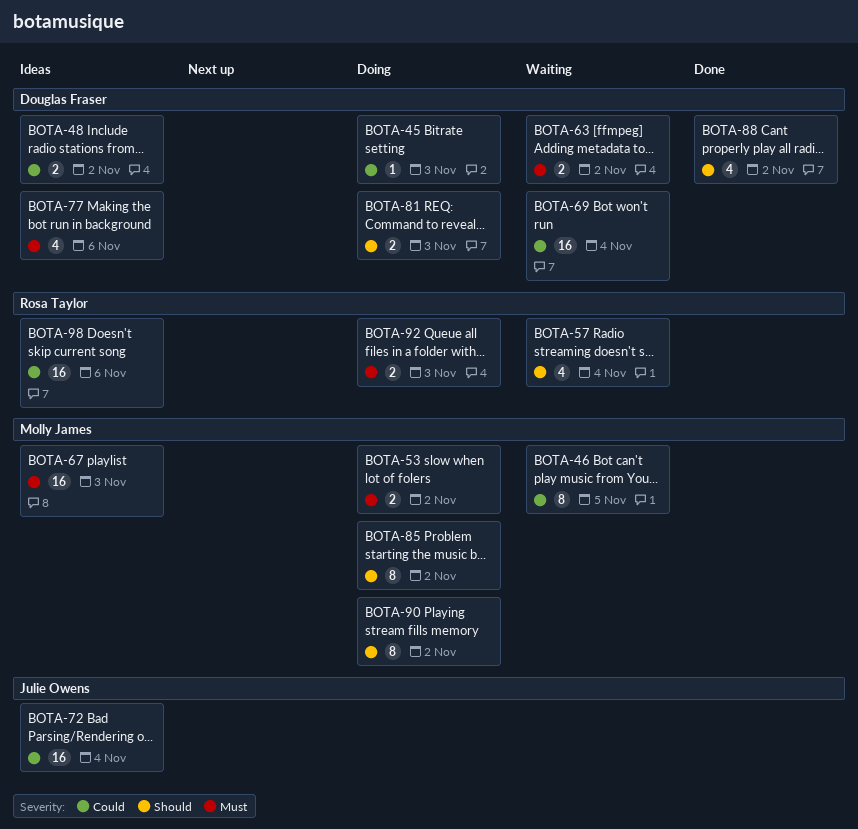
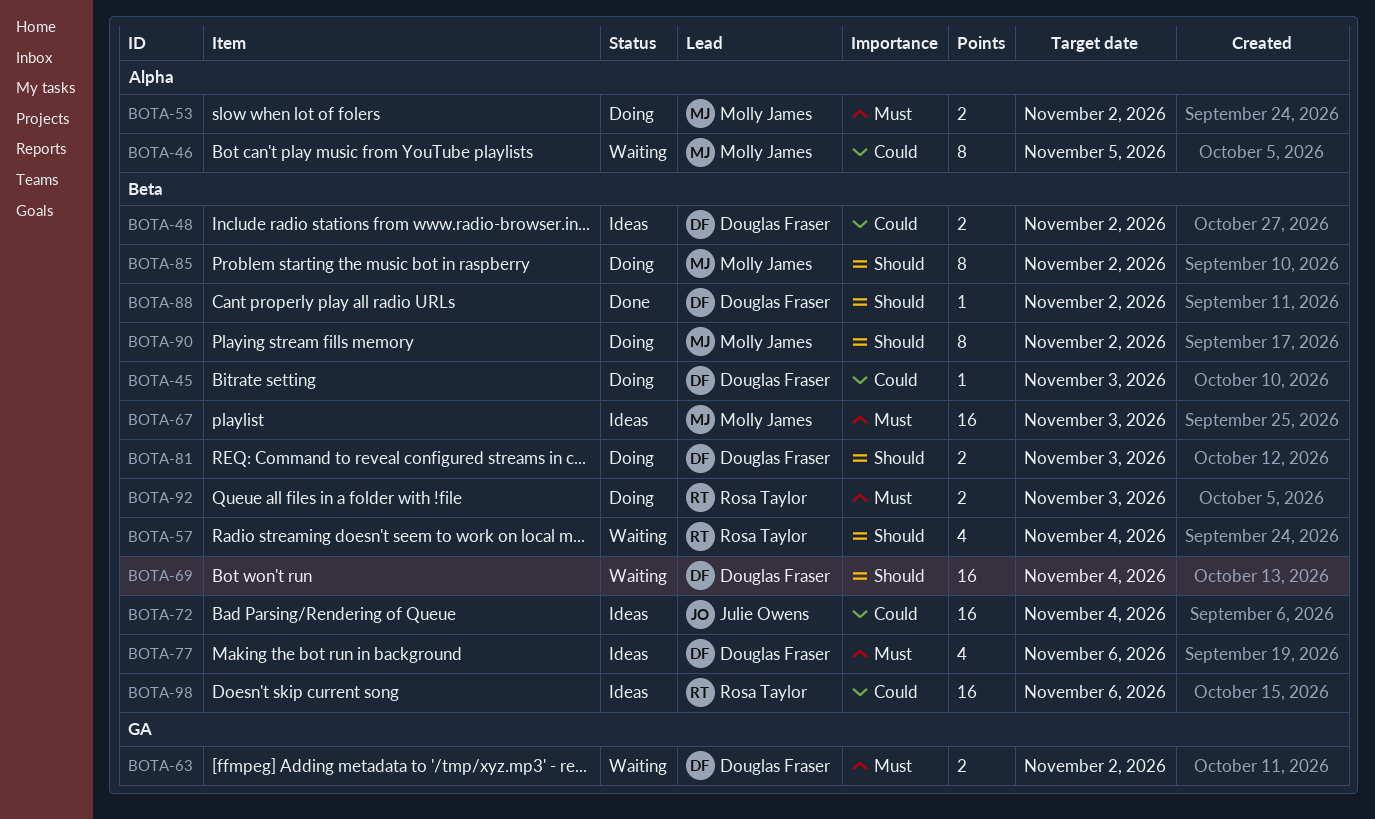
BOTA-69, priority: Could -> Should
BOTA-88, estimate: 4 -> 1

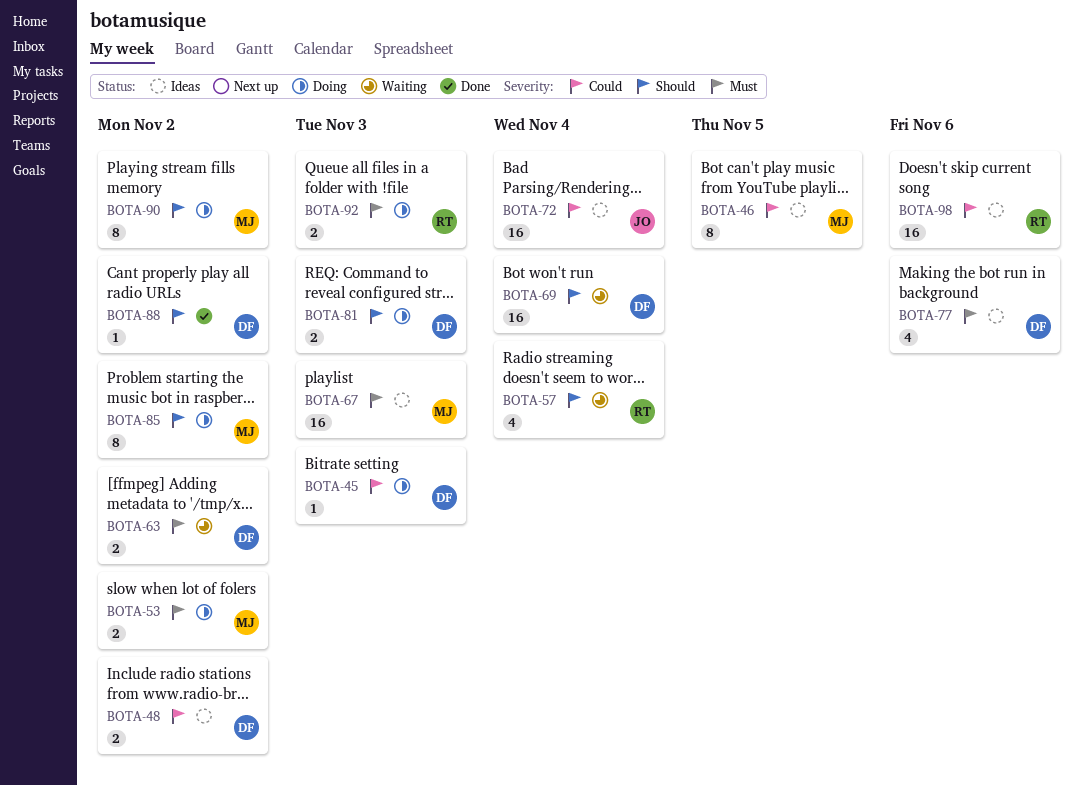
BOTA-46, status: Waiting -> Ideas

